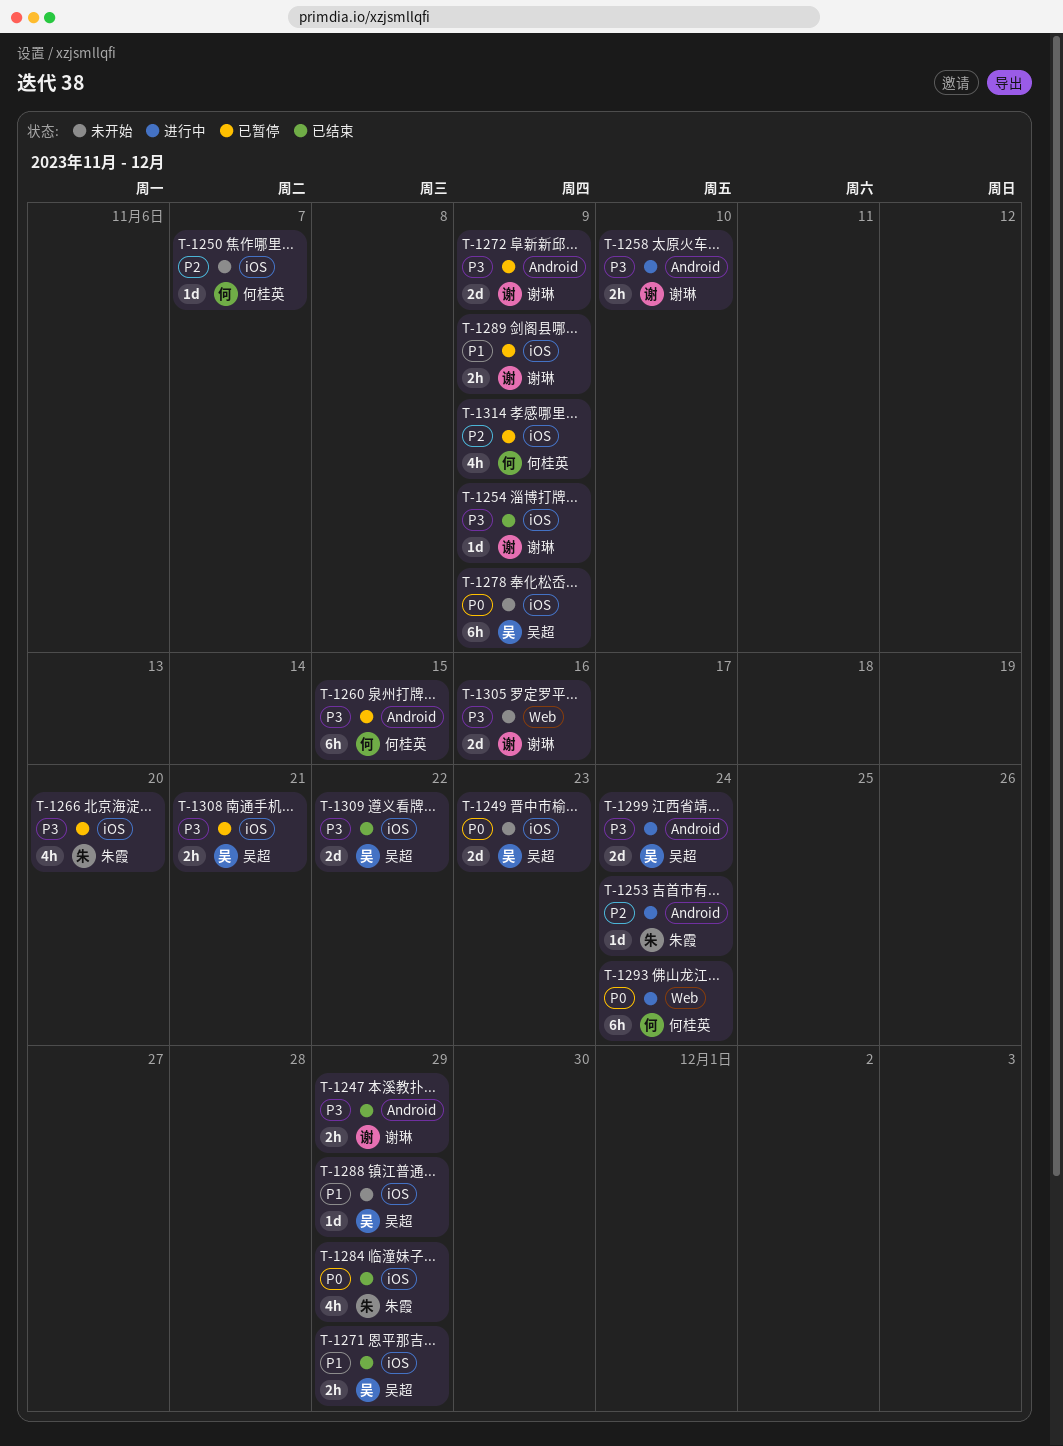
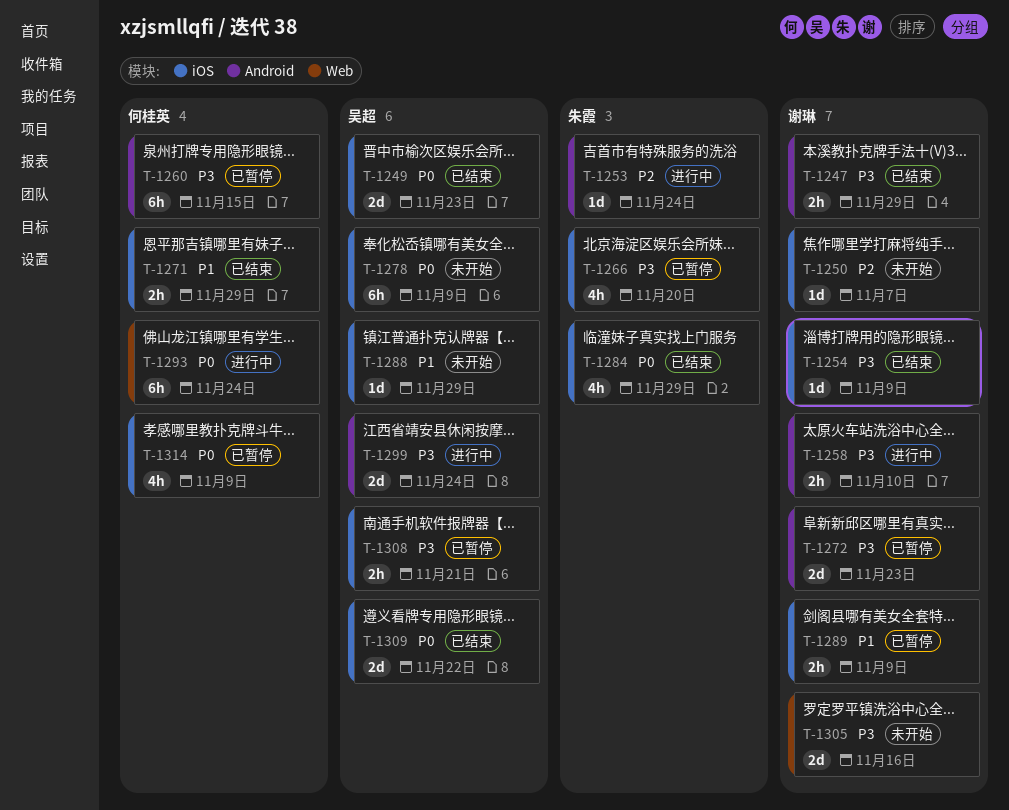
T-1249, status: 未开始 -> 已结束
T-1250, owner: 何桂英 -> 谢琳
T-1271, owner: 吴超 -> 何桂英
T-1272, due: Nov 9 -> Nov 23
T-1309, priority: P3 -> P0
T-1314, priority: P2 -> P0

